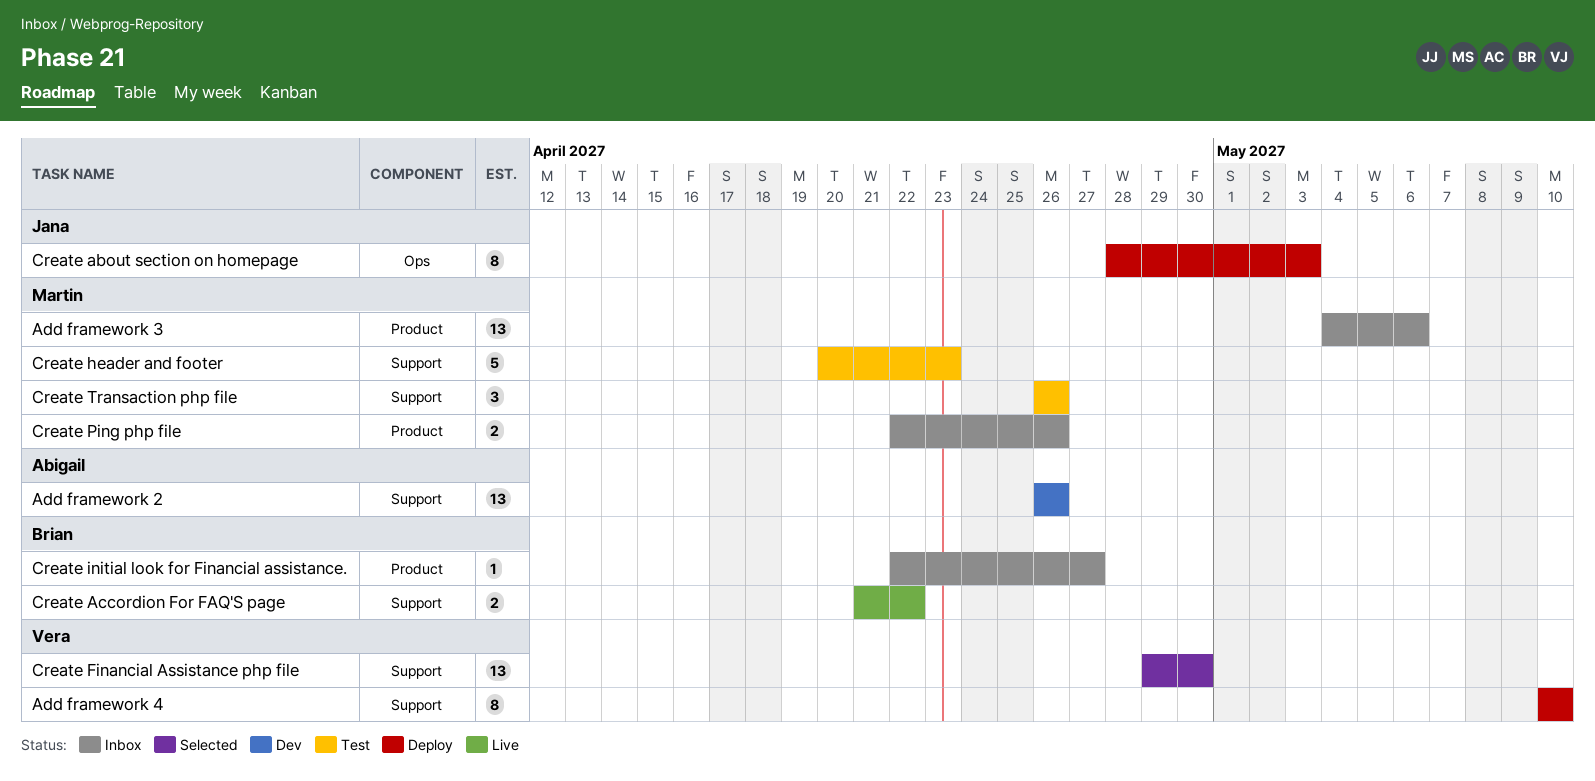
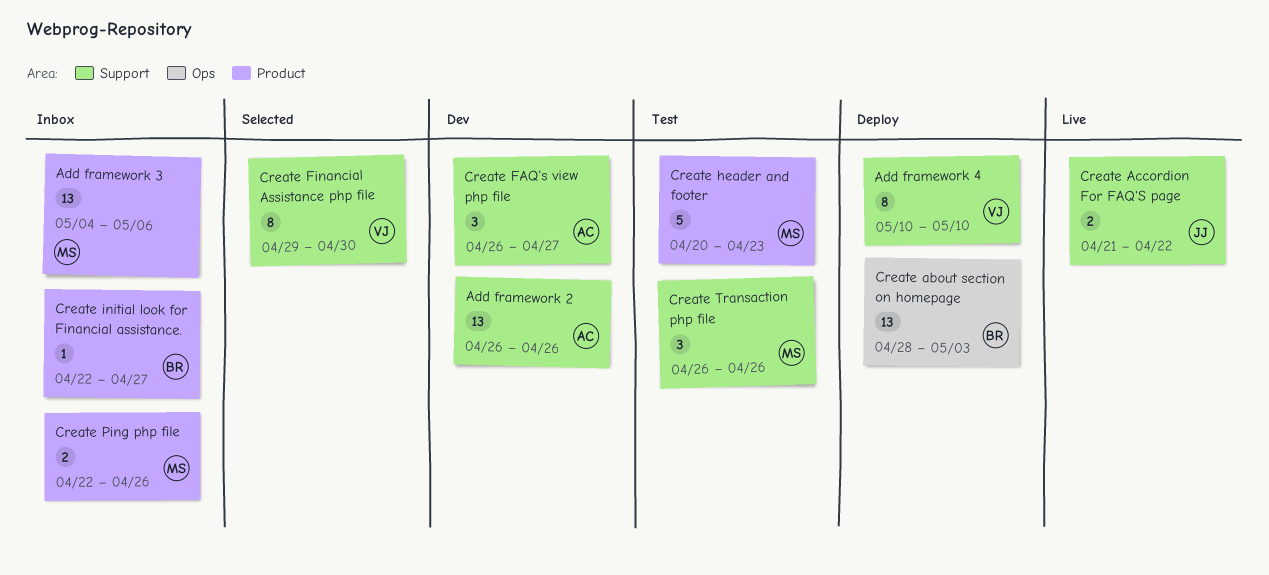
Create about section on homepage, owner: Jana -> Brian
Create about section on homepage, estimate: 8 -> 13
Create Accordion For FAQ'S page, owner: Brian -> Jana
Create FAQ's view php file: none -> present
Create Financial Assistance php file, estimate: 13 -> 8
Create header and footer, label: Support -> Product

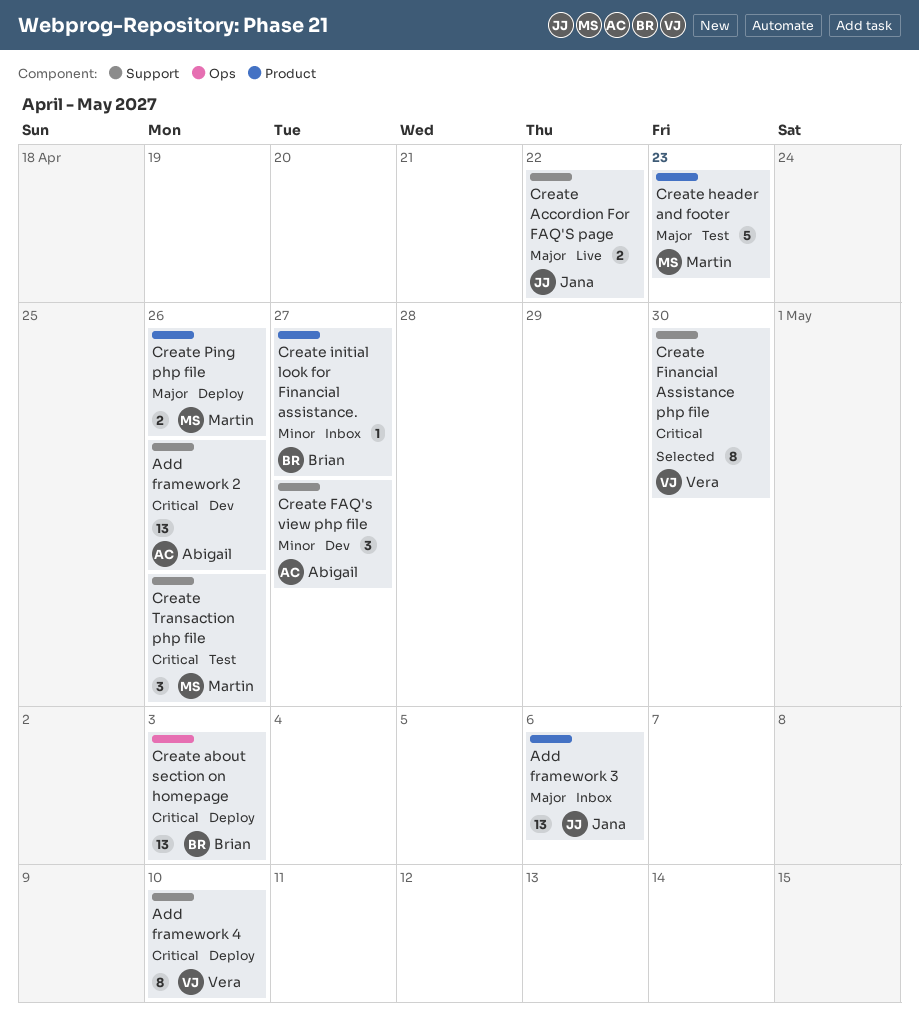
Add framework 3, owner: Martin -> Jana
Create Ping php file, status: Inbox -> Deploy

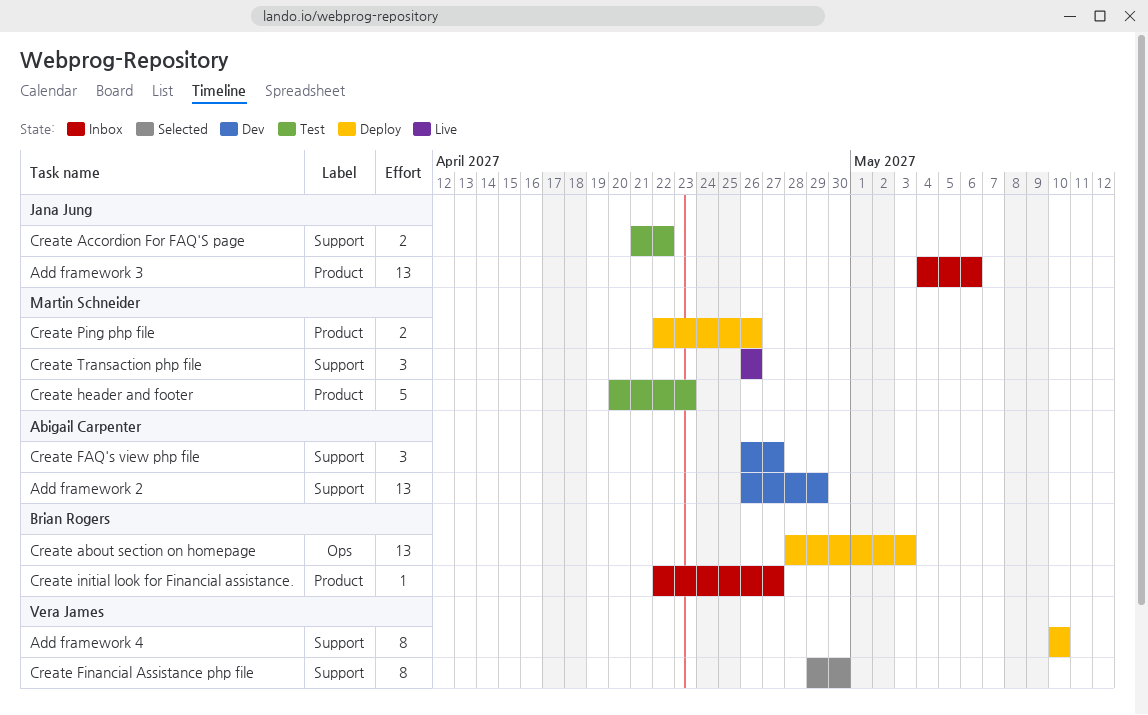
Add framework 2, due: Apr 26 -> Apr 29
Create Accordion For FAQ'S page, status: Live -> Test
Create Transaction php file, status: Test -> Live

